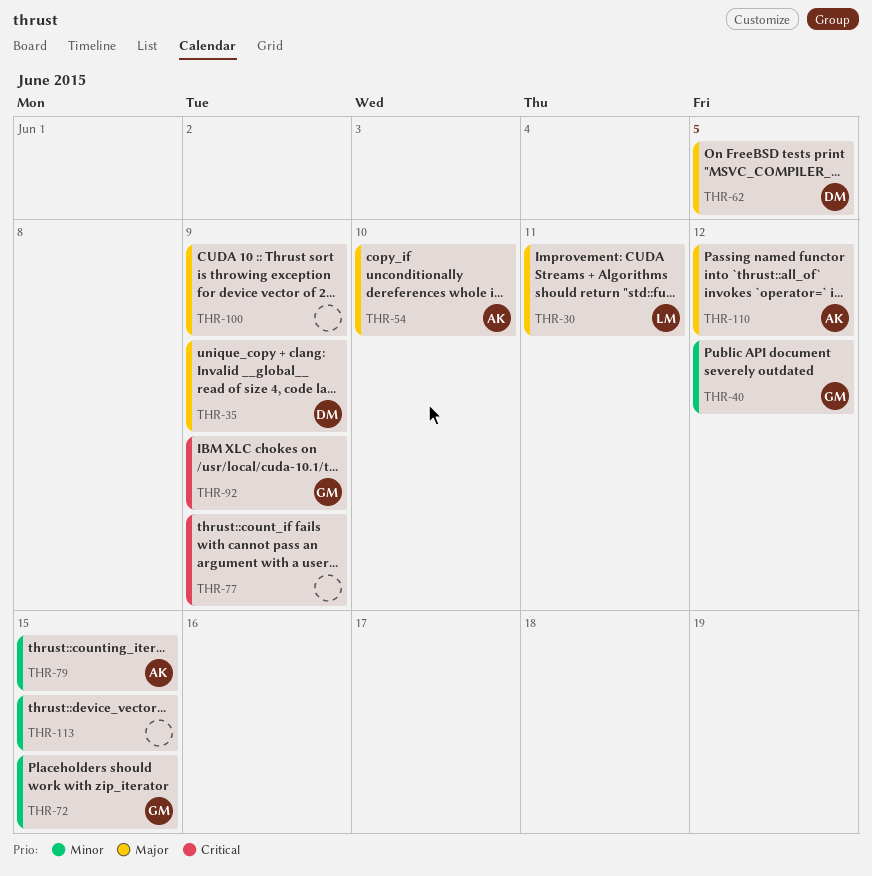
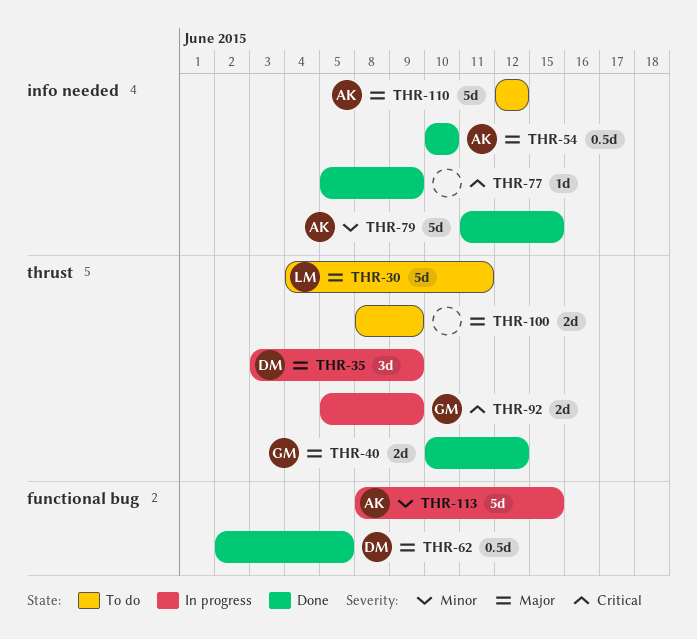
THR-40, priority: Minor -> Major
THR-72: present -> none
THR-113, owner: none -> AK

